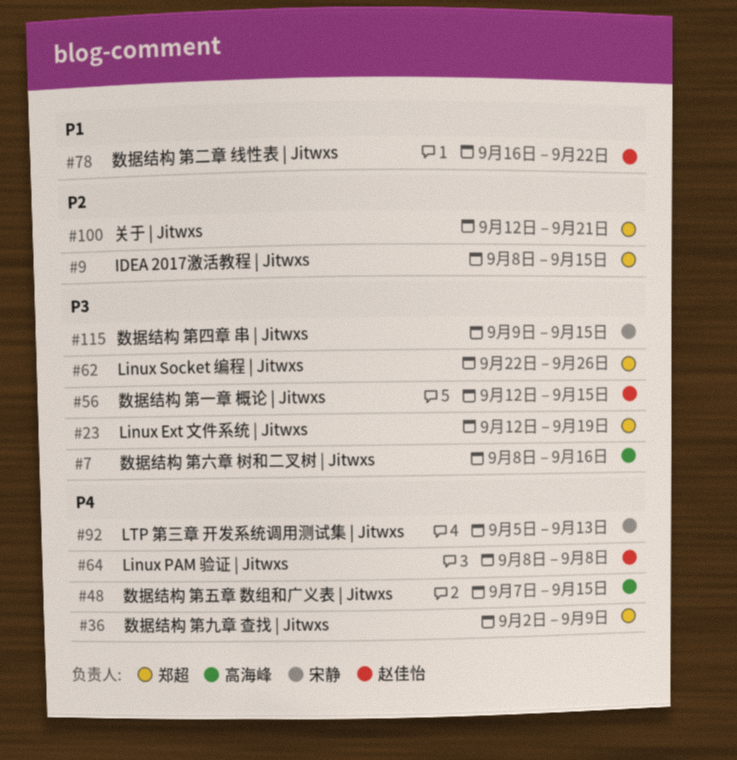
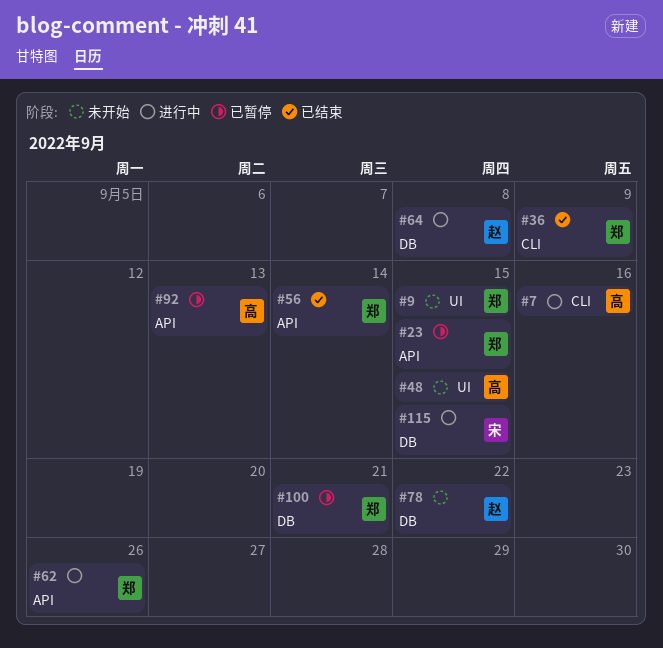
#23, due: Sep 19 -> Sep 15
#56, owner: 赵佳怡 -> 郑超
#56, due: Sep 15 -> Sep 14
#92, owner: 宋静 -> 高海峰

